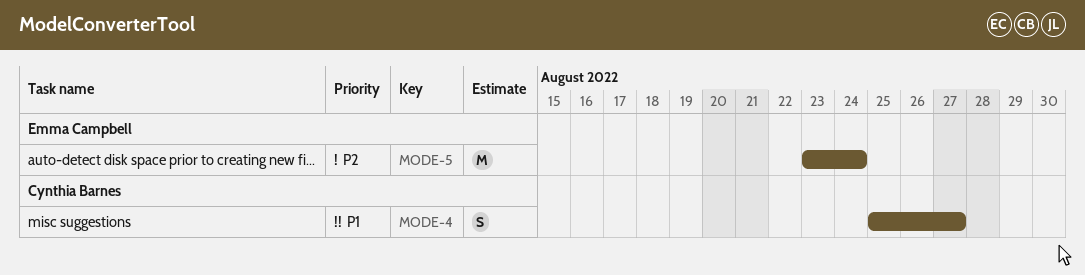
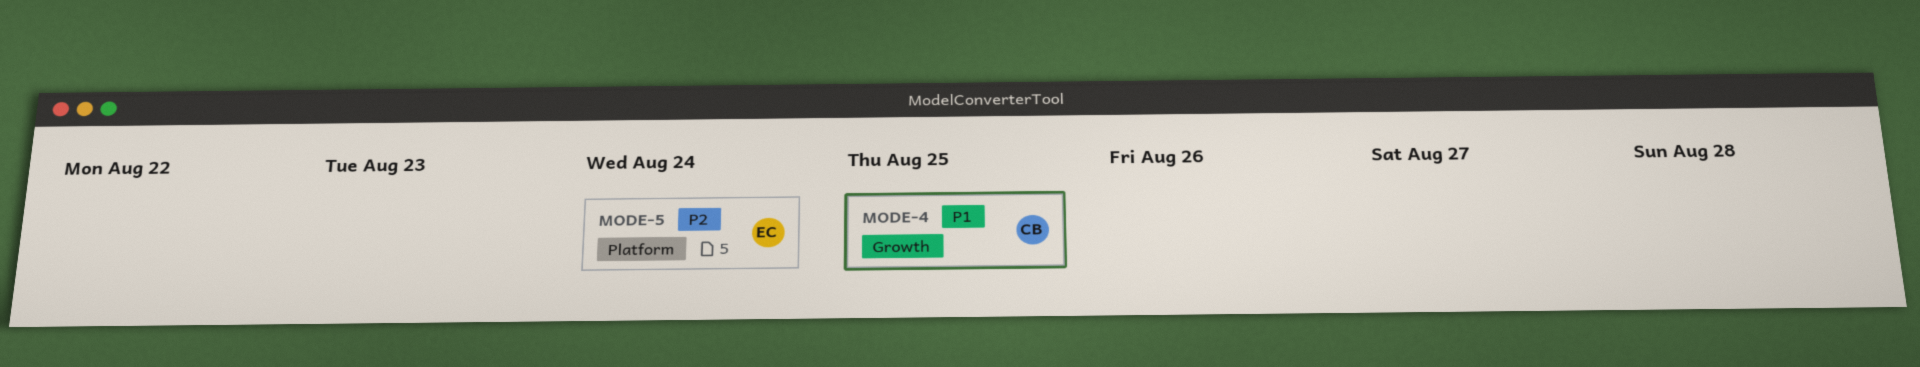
MODE-4, due: Aug 27 -> Aug 25

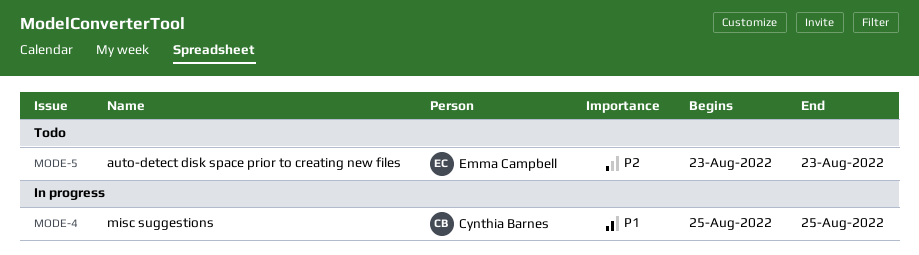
MODE-5, due: Aug 24 -> Aug 23

